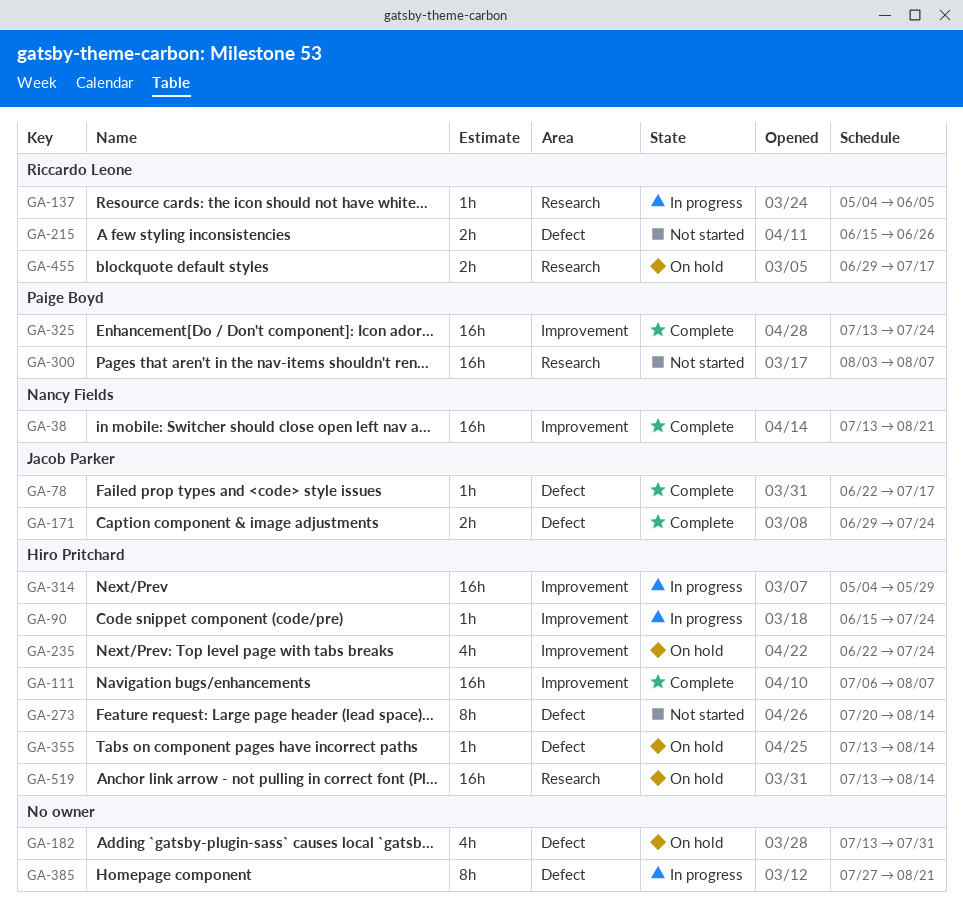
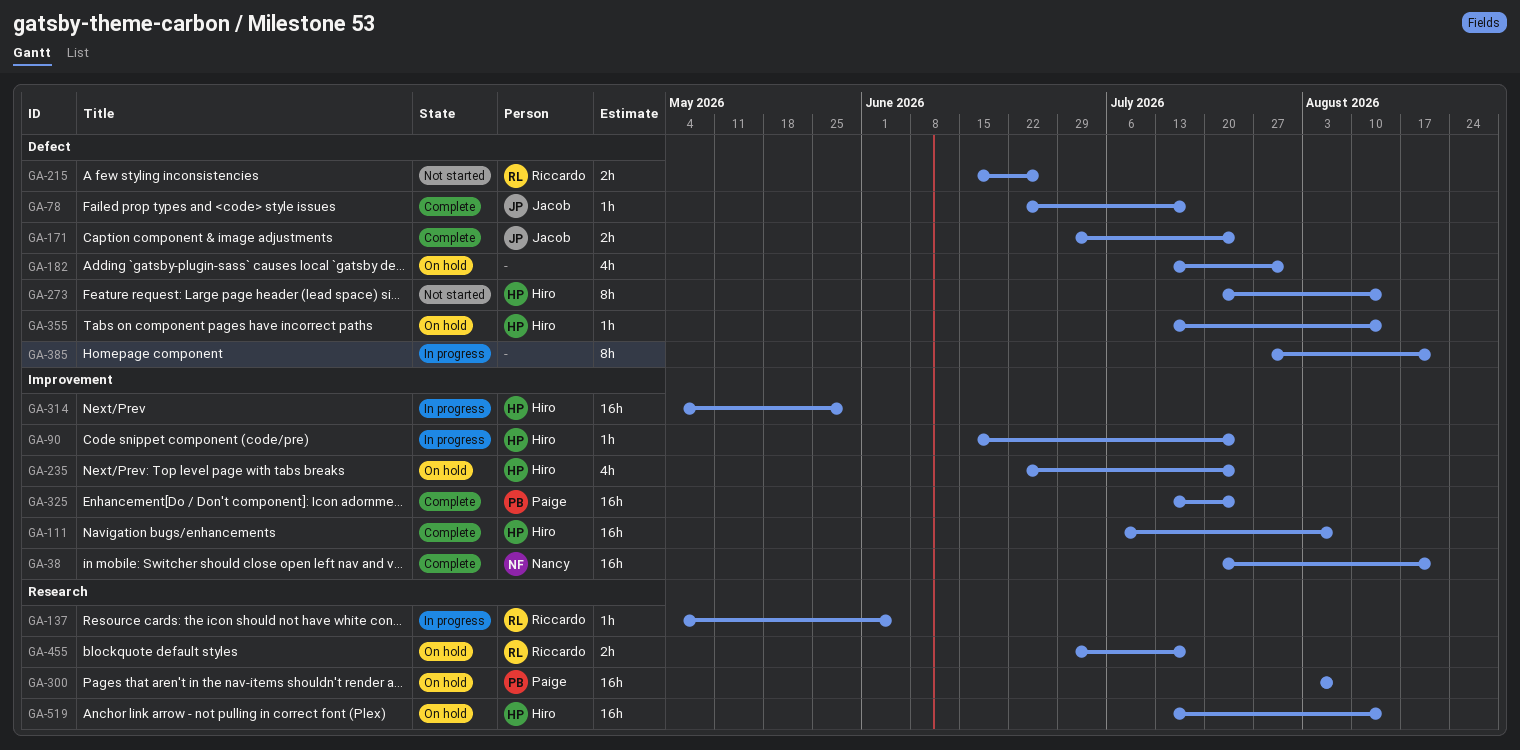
GA-38, start: Jul 13 -> Jul 20
GA-300, status: Not started -> On hold

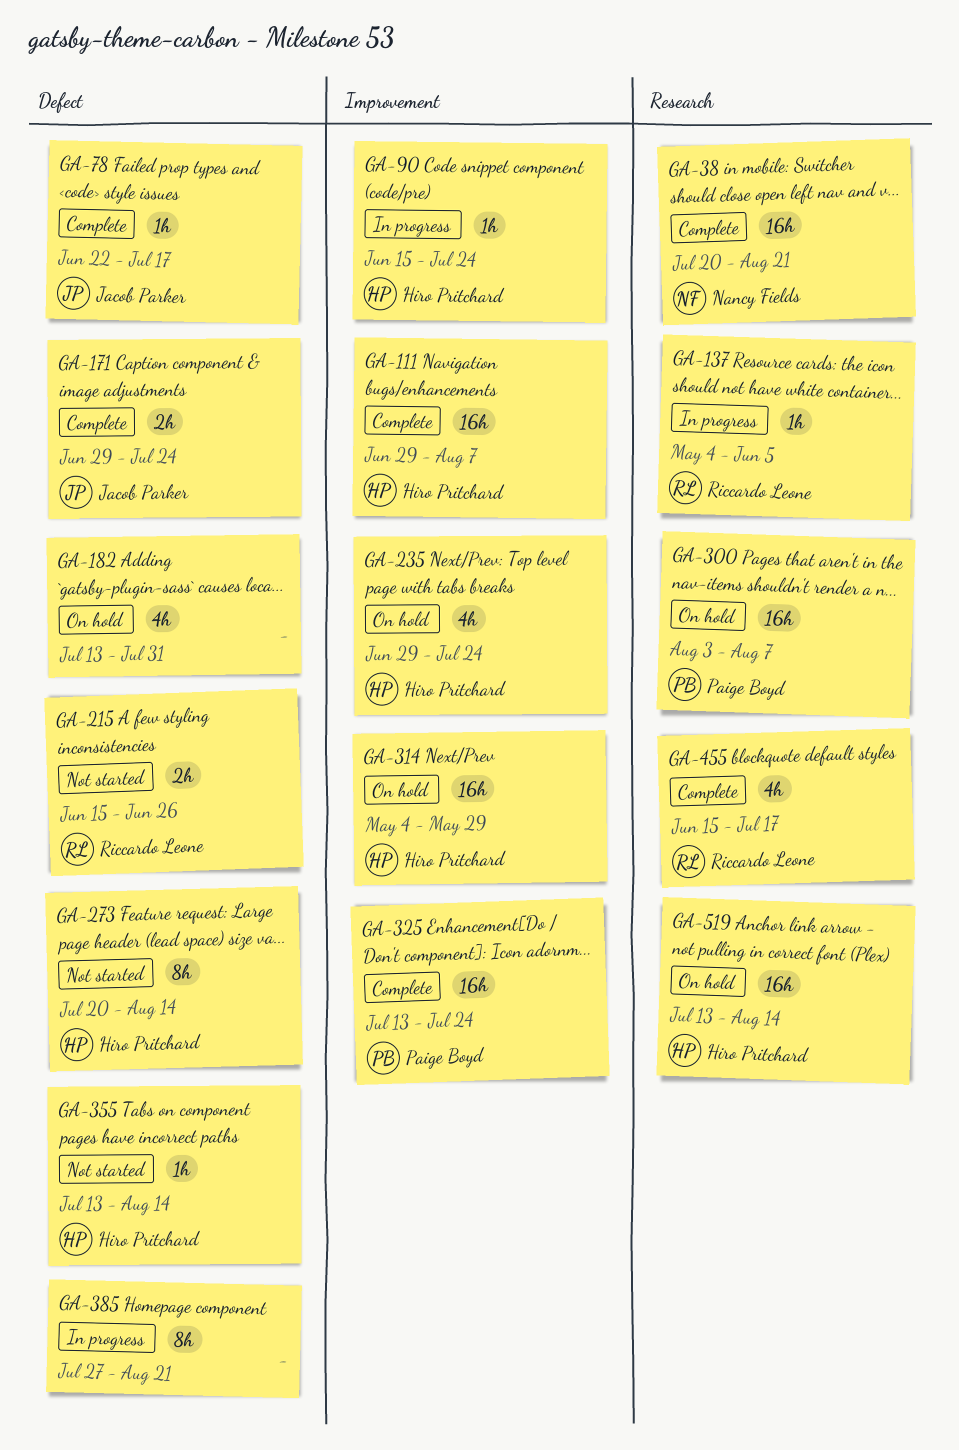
GA-38, label: Improvement -> Research
GA-111, start: Jul 6 -> Jun 29
GA-235, start: Jun 22 -> Jun 29
GA-314, status: In progress -> On hold
GA-355, status: On hold -> Not started
GA-455, status: On hold -> Complete
GA-455, estimate: 2h -> 4h
GA-455, start: Jun 29 -> Jun 15

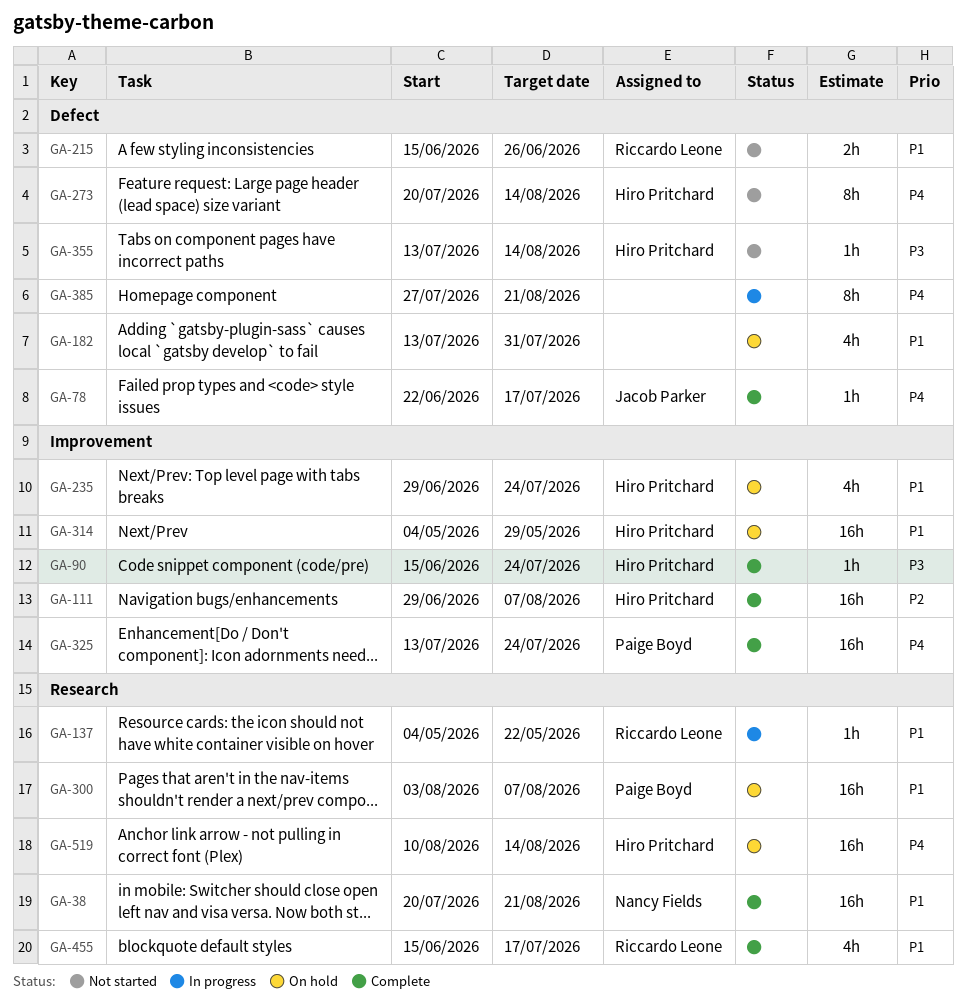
GA-90, status: In progress -> Complete
GA-137, due: Jun 5 -> May 22
GA-171: present -> none
GA-519, start: Jul 13 -> Aug 10

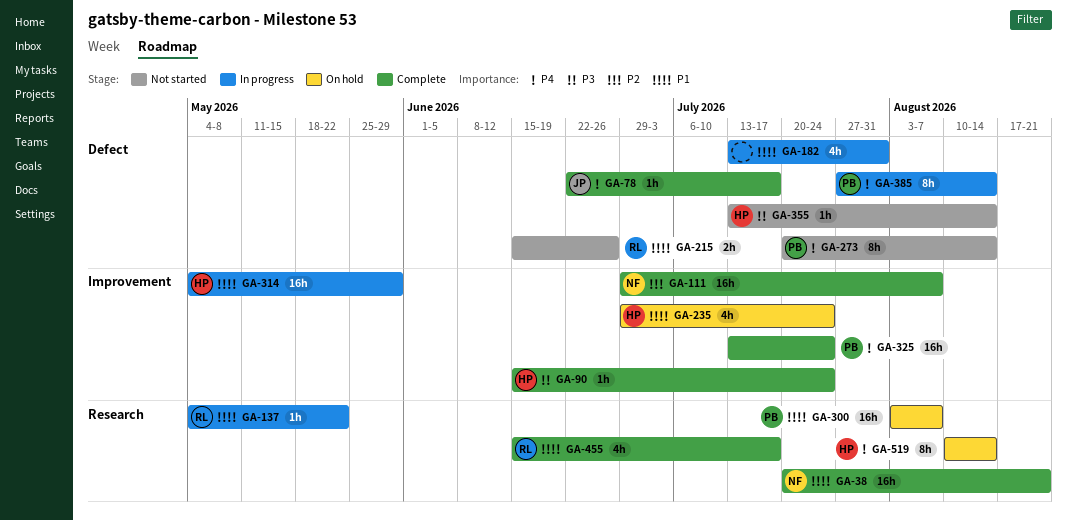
GA-111, owner: Hiro Pritchard -> Nancy Fields
GA-182, status: On hold -> In progress
GA-273, owner: Hiro Pritchard -> Paige Boyd
GA-314, status: On hold -> In progress
GA-385, owner: none -> Paige Boyd
GA-385, due: Aug 21 -> Aug 14
GA-519, estimate: 16h -> 8h

